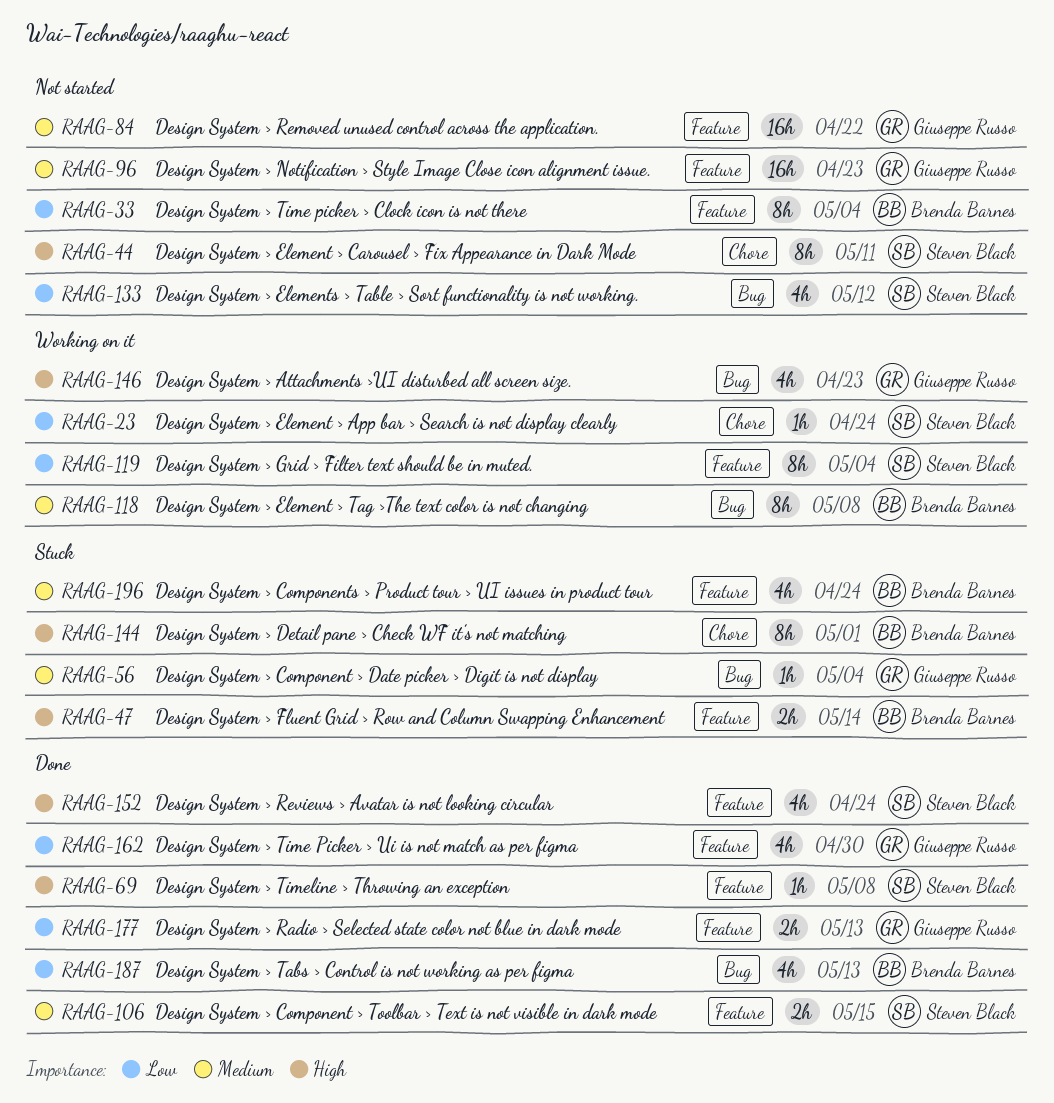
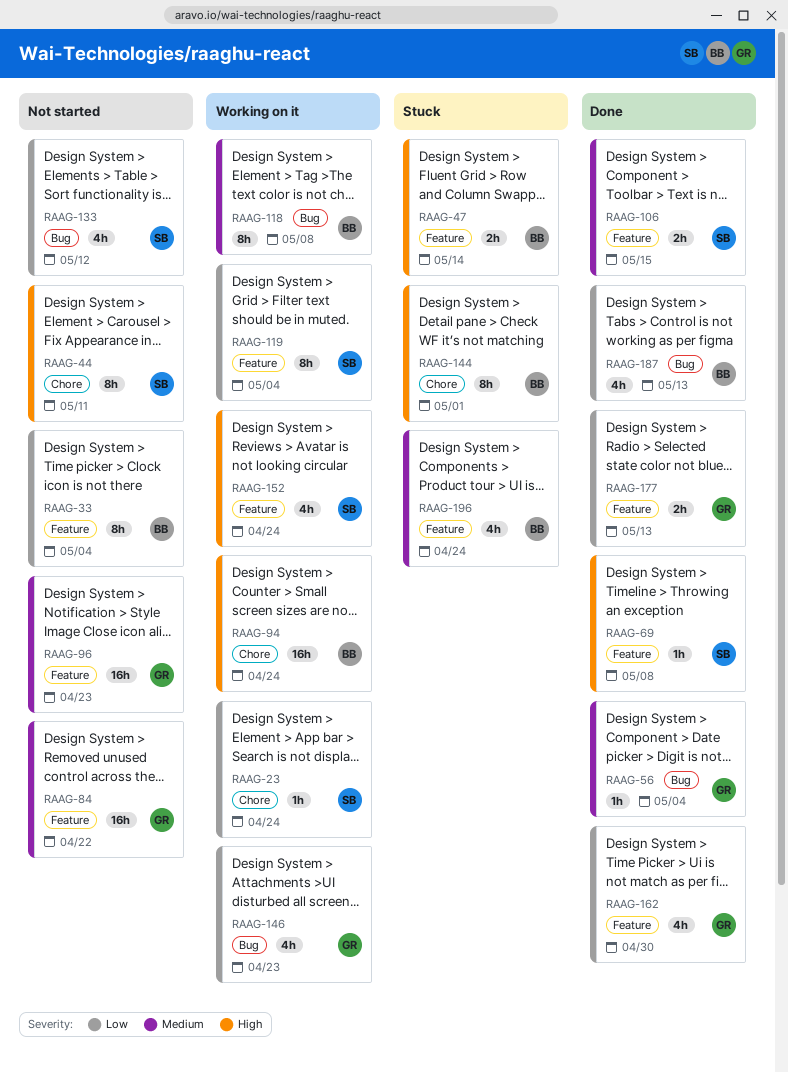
RAAG-56, status: Stuck -> Done
RAAG-94: none -> present
RAAG-146, priority: High -> Low
RAAG-152, status: Done -> Working on it

